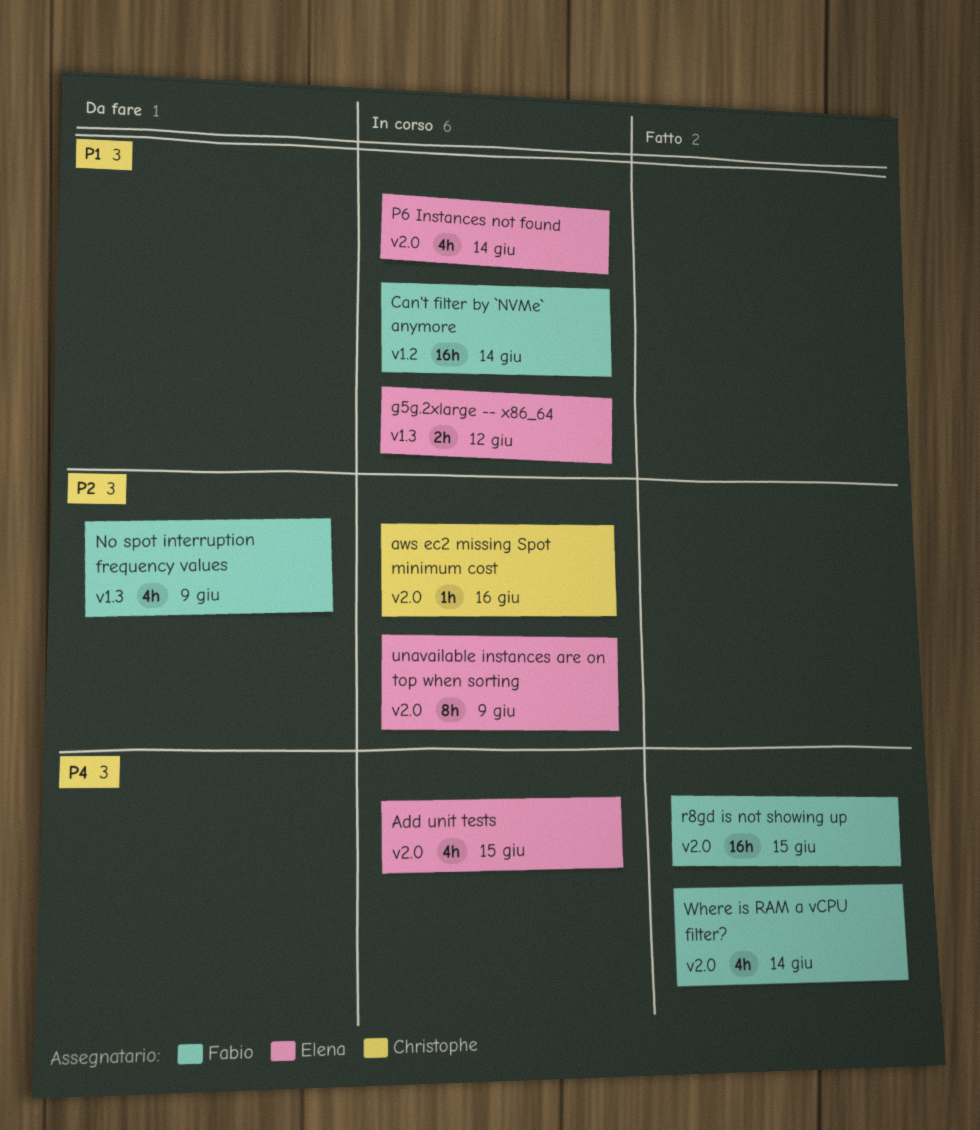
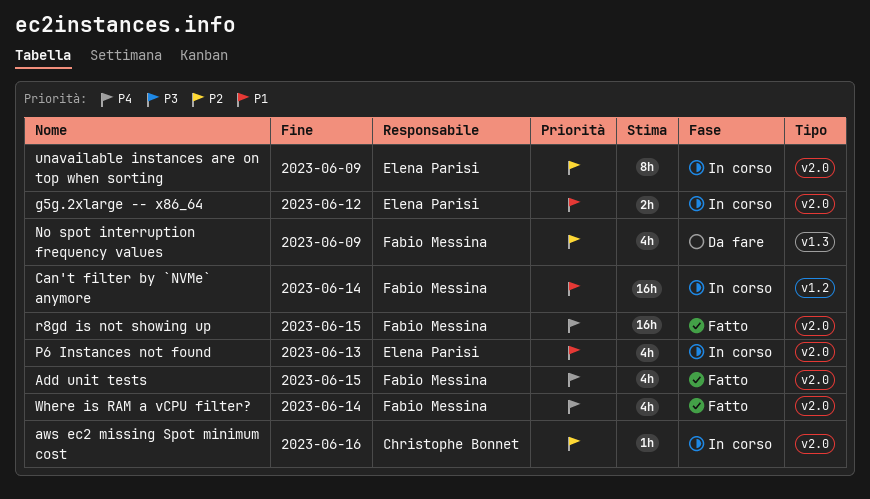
Add unit tests, status: In corso -> Fatto
Add unit tests, owner: Elena Parisi -> Fabio Messina
g5g.2xlarge -- x86_64, label: v1.3 -> v2.0
P6 Instances not found, due: Jun 14 -> Jun 13

